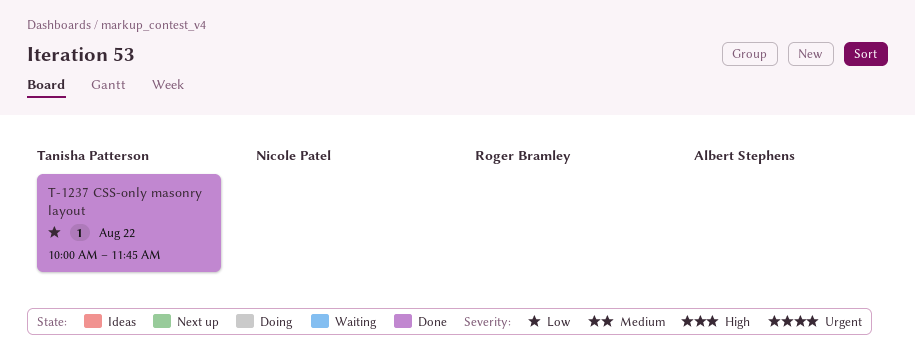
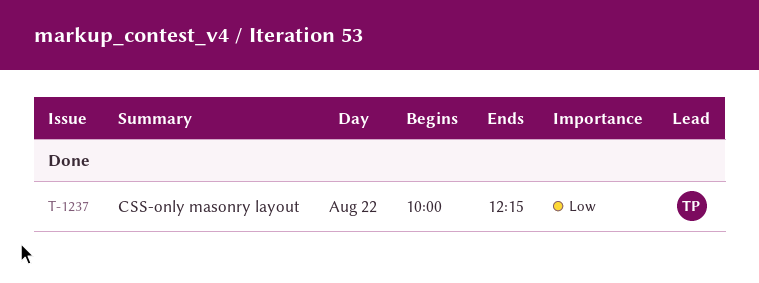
T-1237, ends: 11:45 -> 12:15

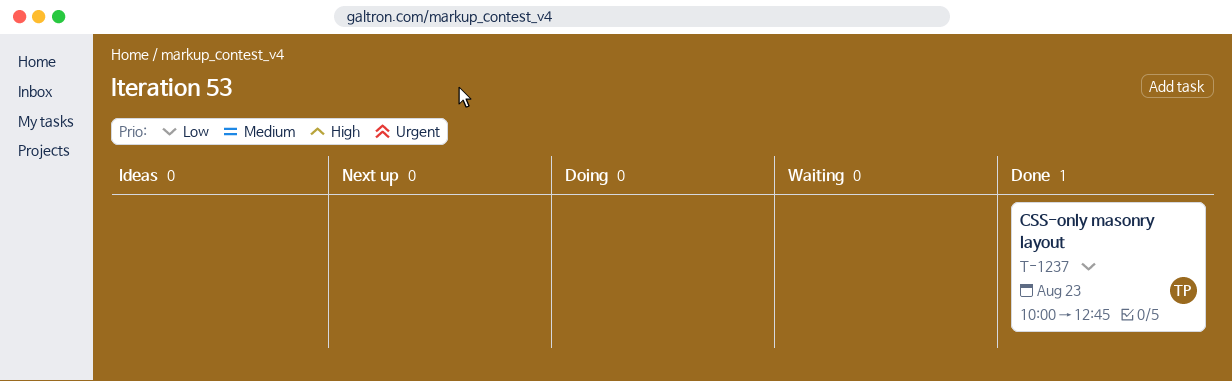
T-1237, day: Aug 22 -> Aug 23
T-1237, ends: 12:15 -> 12:45

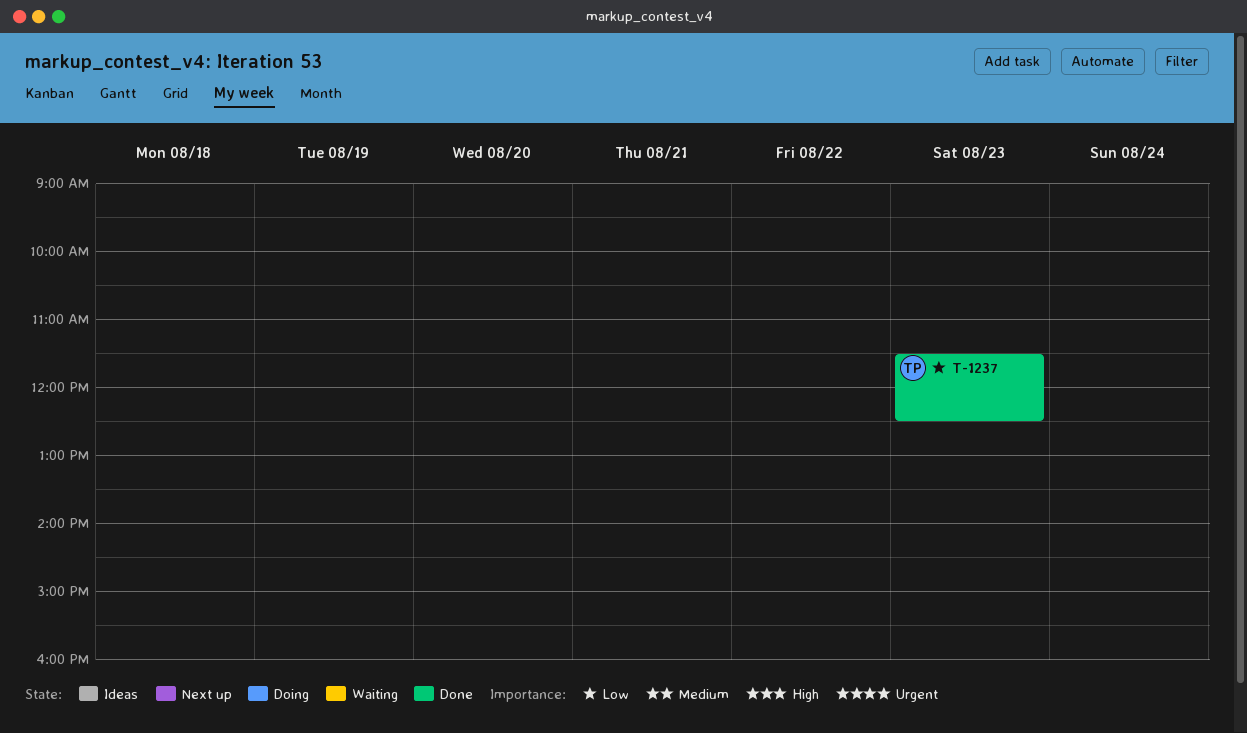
T-1237, begins: 10:00 -> 11:30
T-1237, ends: 12:45 -> 12:30

